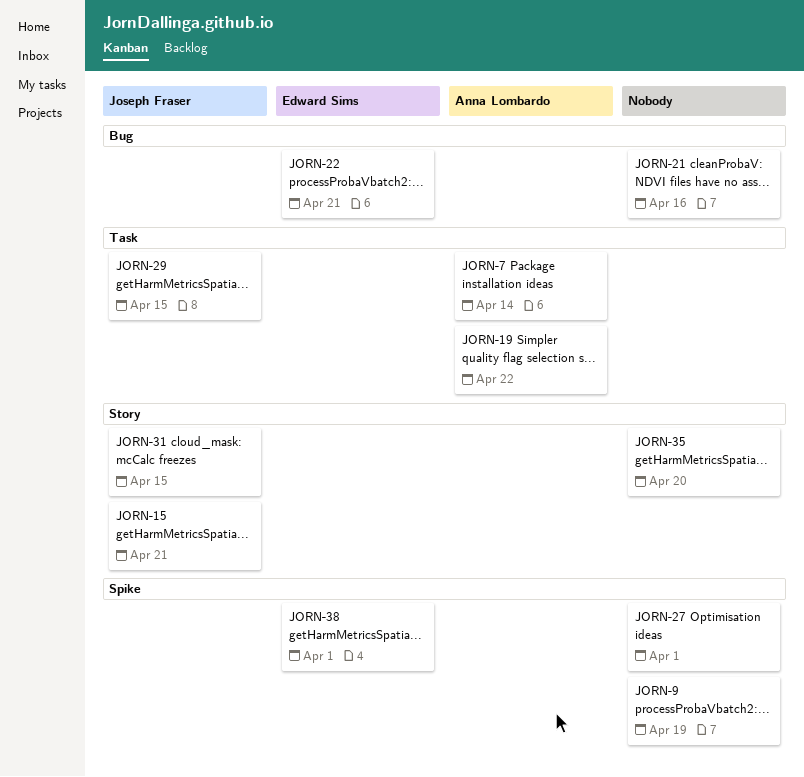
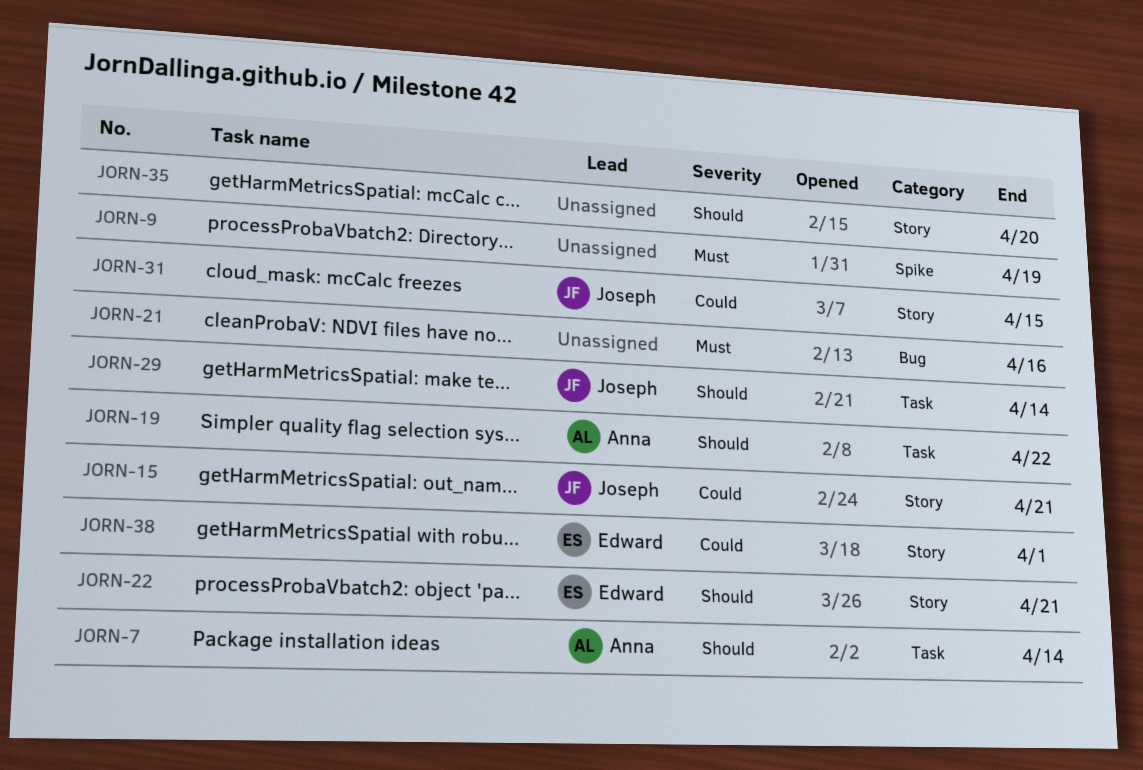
JORN-22, label: Bug -> Story
JORN-27: present -> none
JORN-29, due: Apr 15 -> Apr 14
JORN-38, label: Spike -> Story

